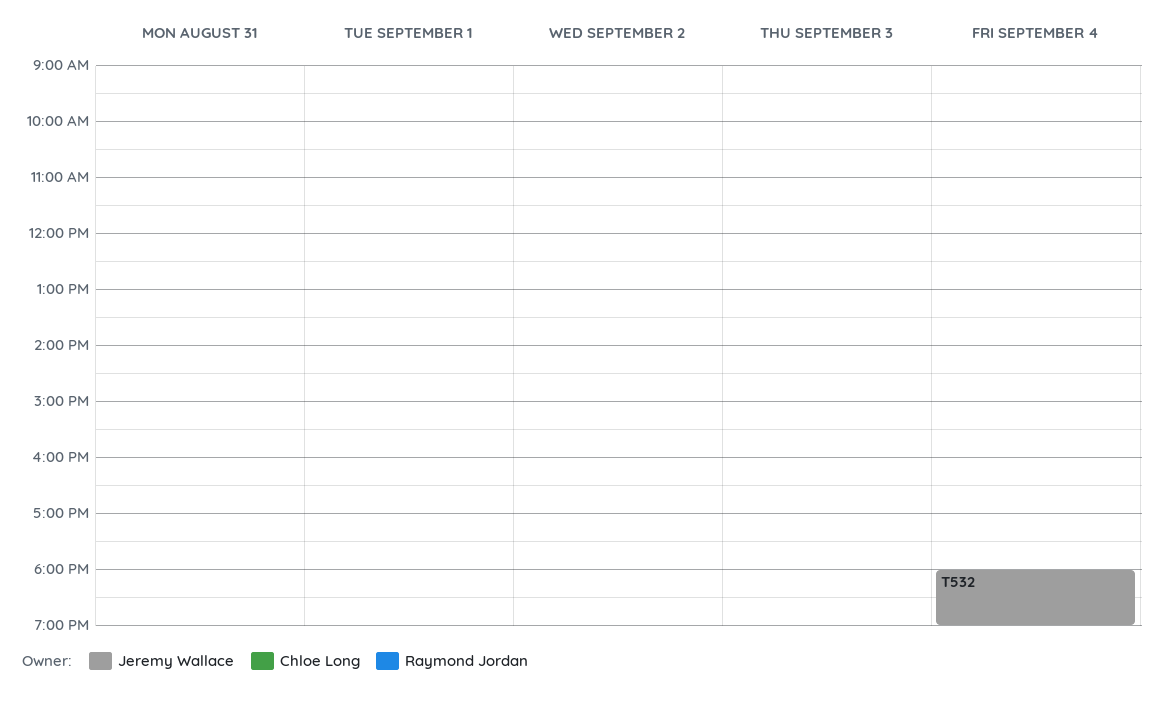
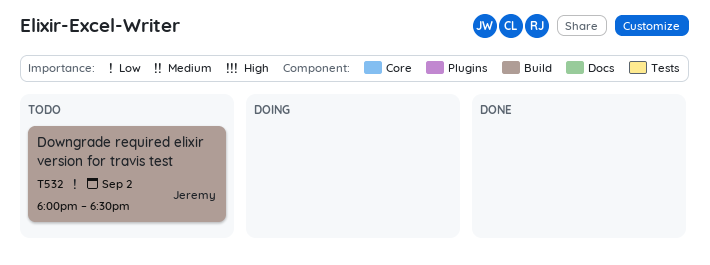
T532, day: Sep 4 -> Sep 2
T532, ends: 19:00 -> 18:30

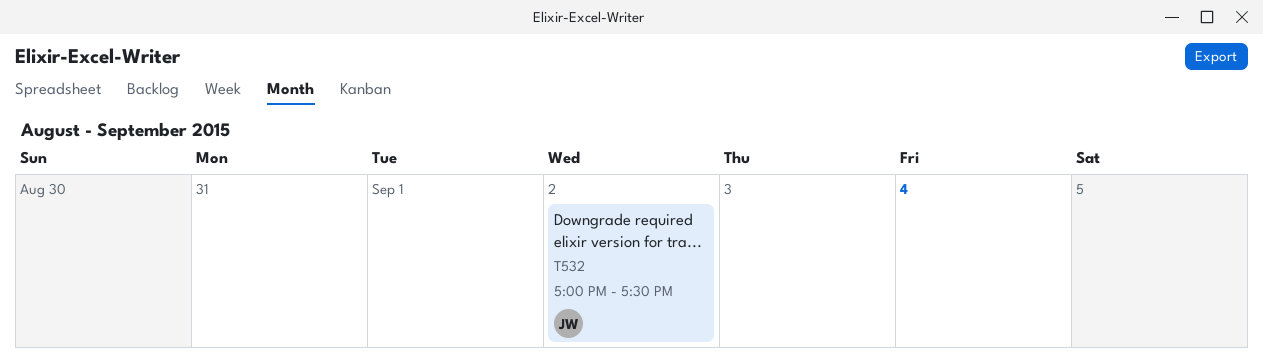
T532, begins: 18:00 -> 17:00
T532, ends: 18:30 -> 17:30

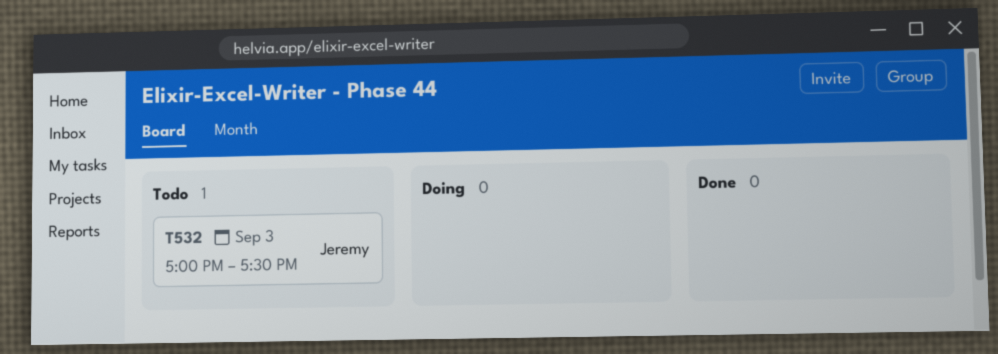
T532, day: Sep 2 -> Sep 3

